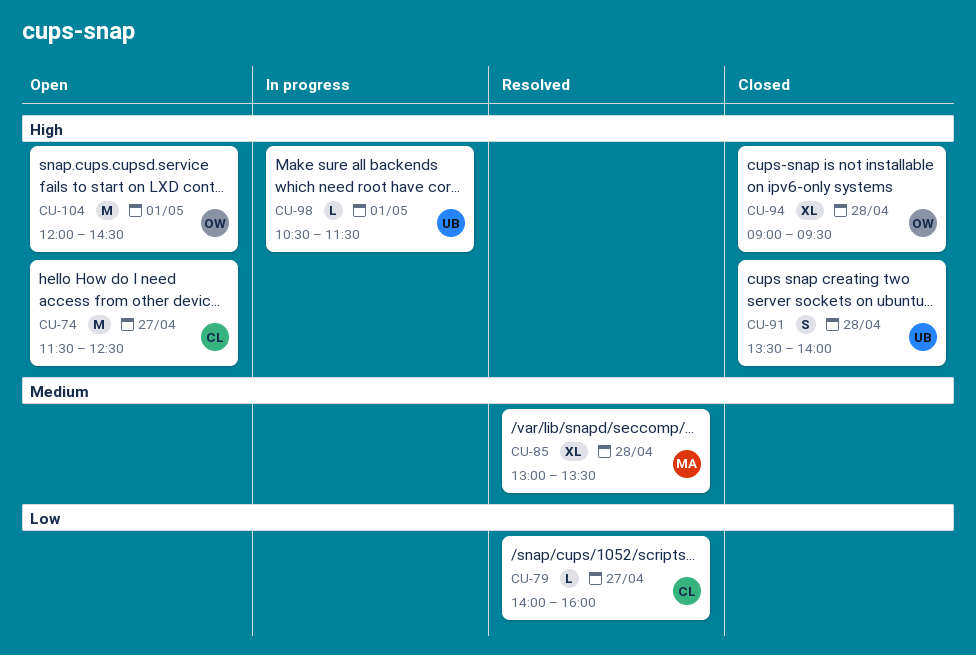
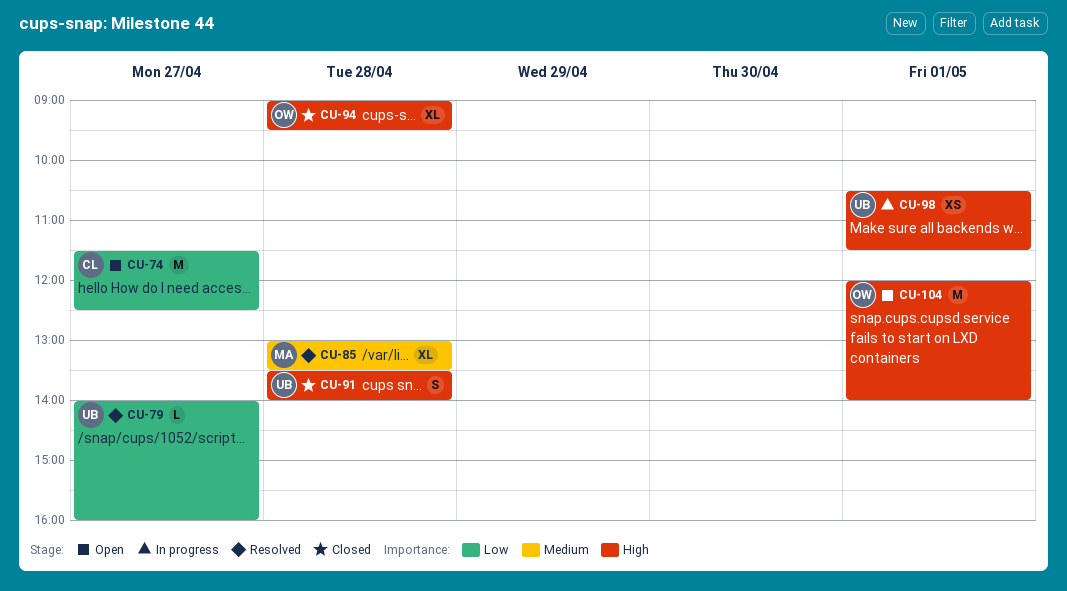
CU-74, priority: High -> Low
CU-79, owner: CL -> UB
CU-98, estimate: L -> XS
CU-104, ends: 14:30 -> 14:00

